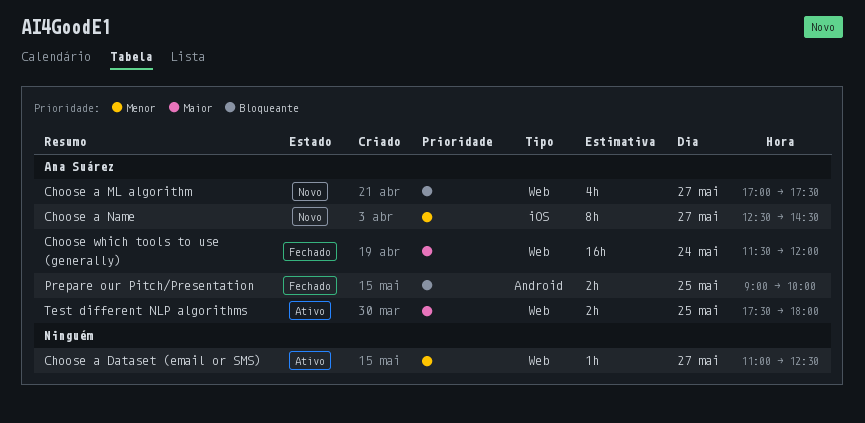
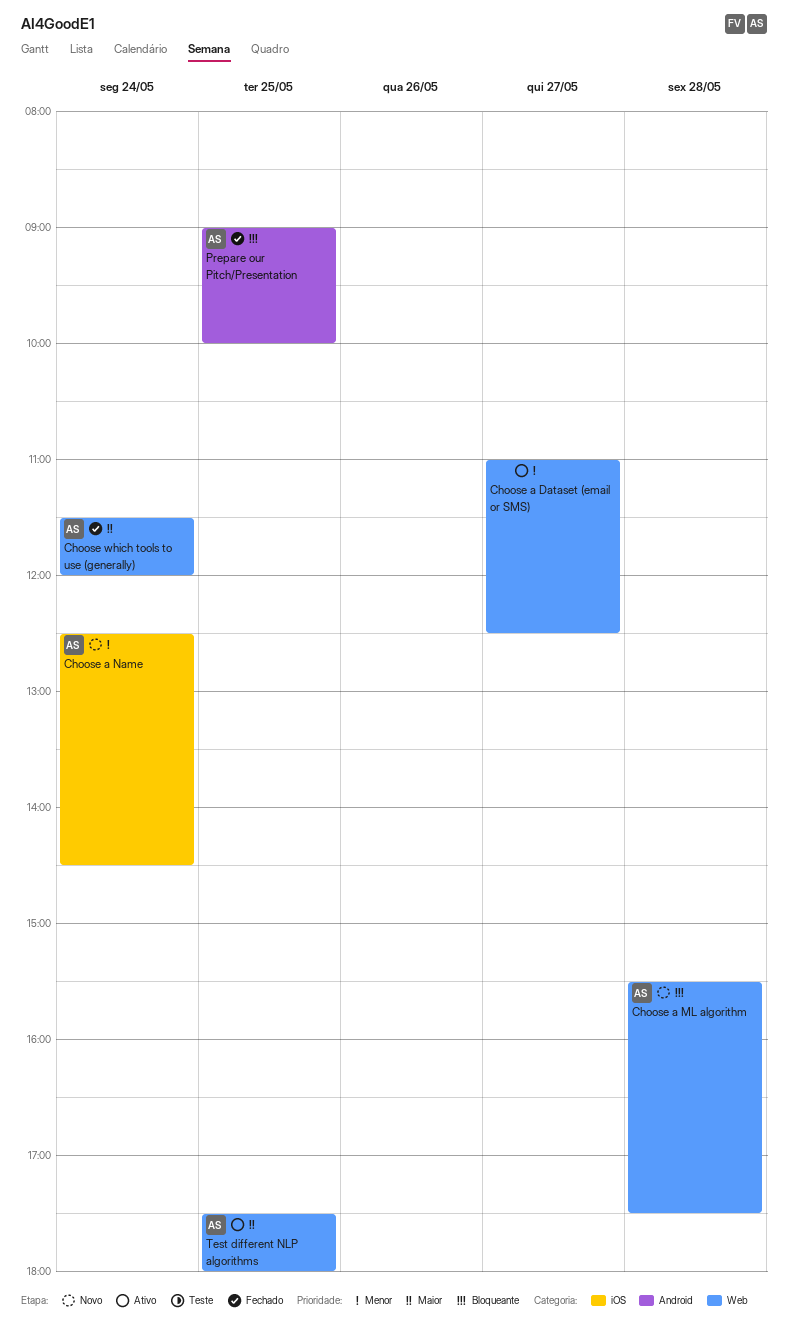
Choose a ML algorithm, day: May 27 -> May 28
Choose a ML algorithm, begins: 17:00 -> 15:30
Choose a Name, day: May 27 -> May 24

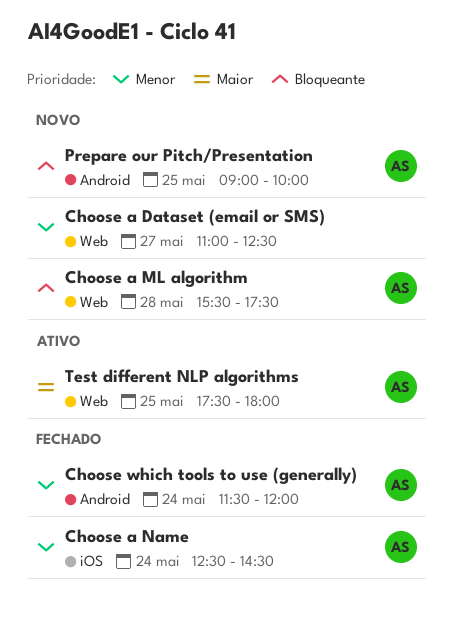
Choose a Dataset (email or SMS), status: Ativo -> Novo
Choose a Name, status: Novo -> Fechado
Choose which tools to use (generally), priority: Maior -> Menor
Choose which tools to use (generally), label: Web -> Android
Prepare our Pitch/Presentation, status: Fechado -> Novo

